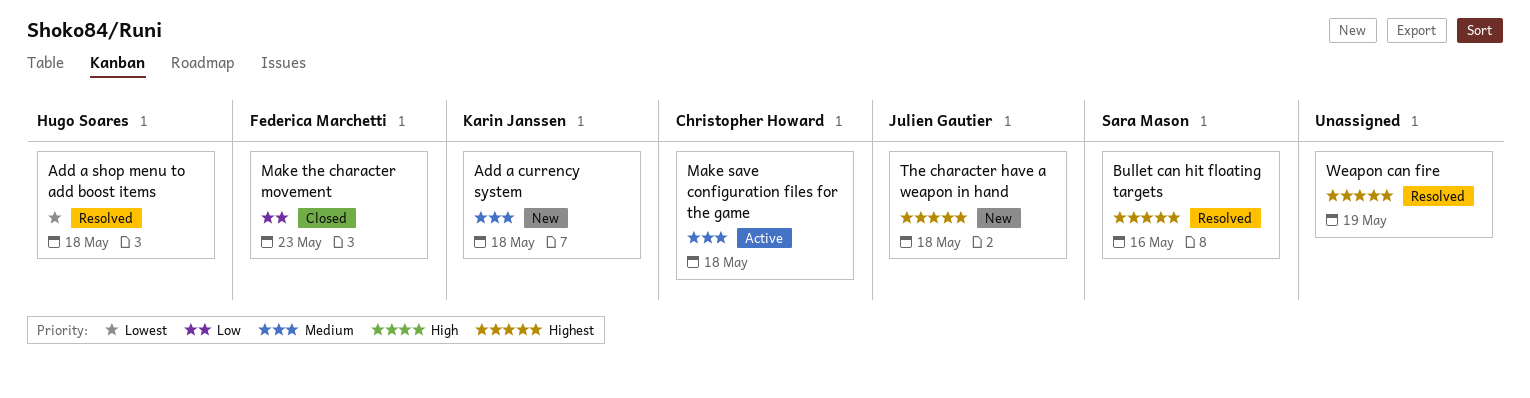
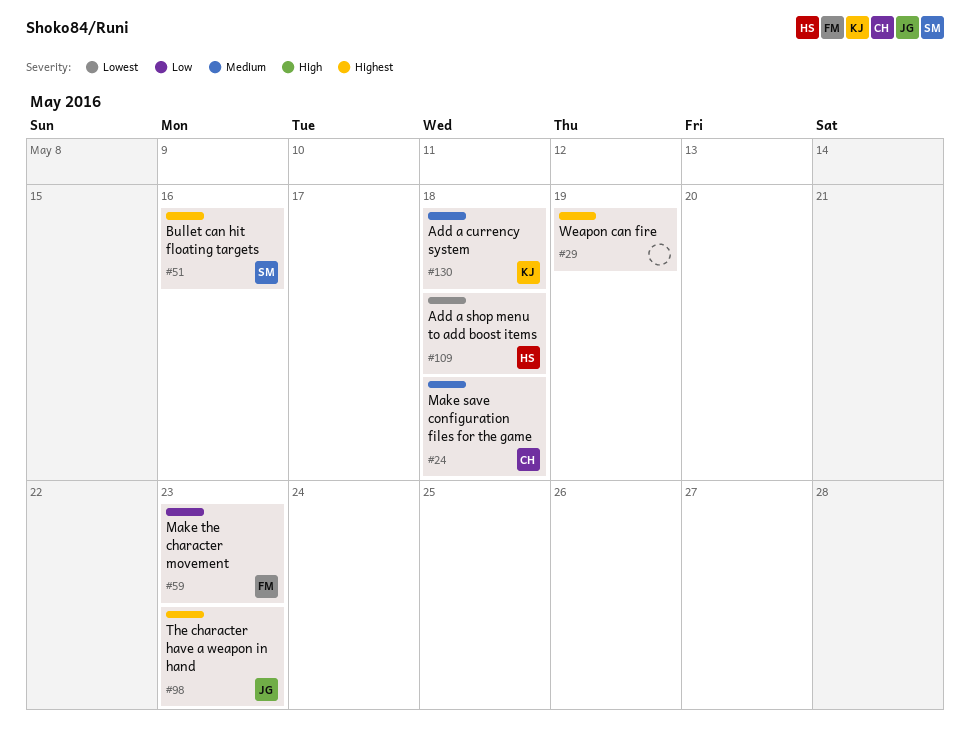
The character have a weapon in hand, due: May 18 -> May 23

